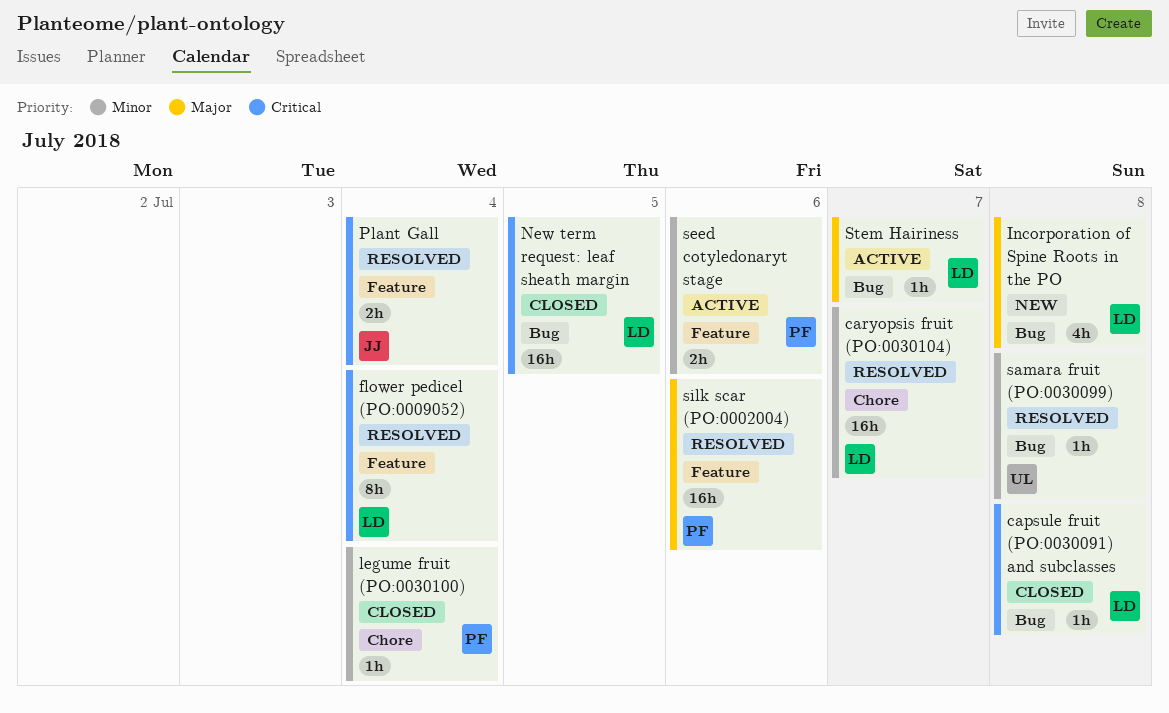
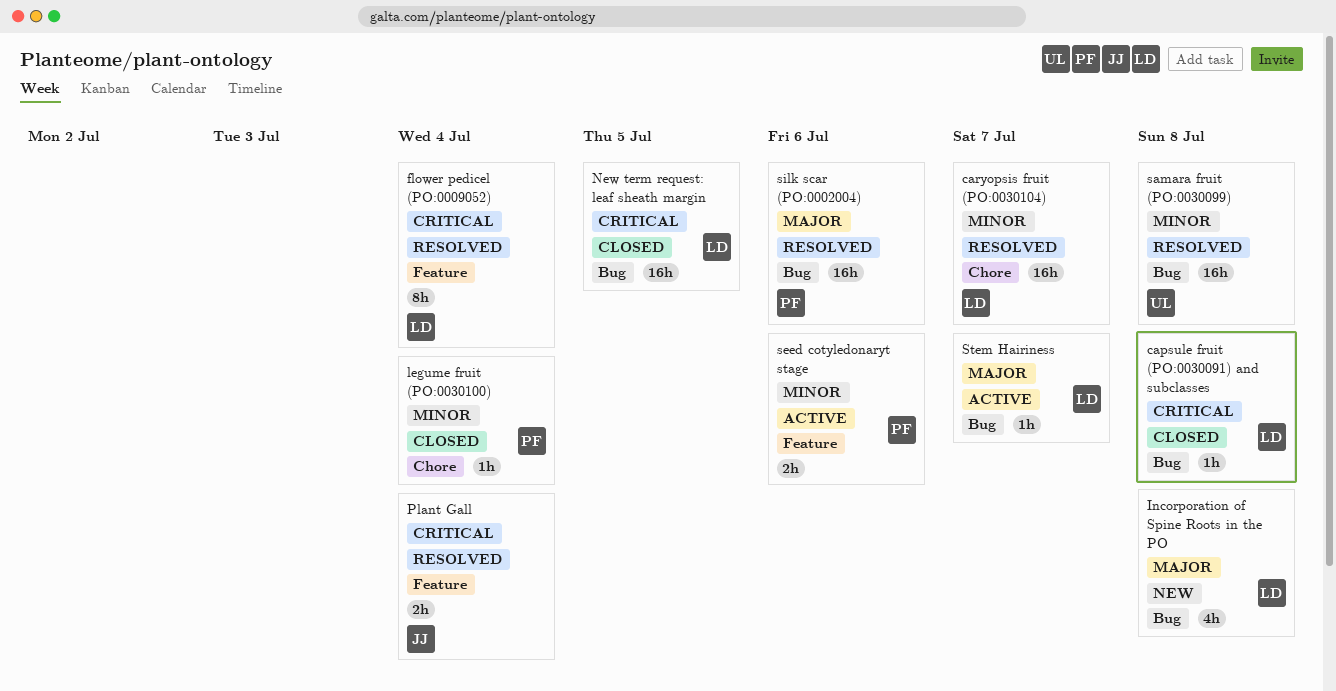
samara fruit (PO:0030099), estimate: 1h -> 16h
silk scar (PO:0002004), label: Feature -> Bug

